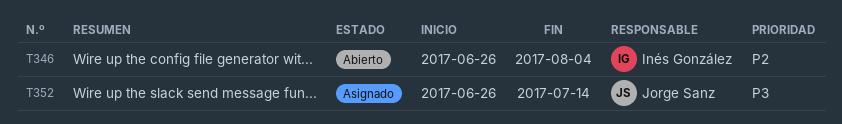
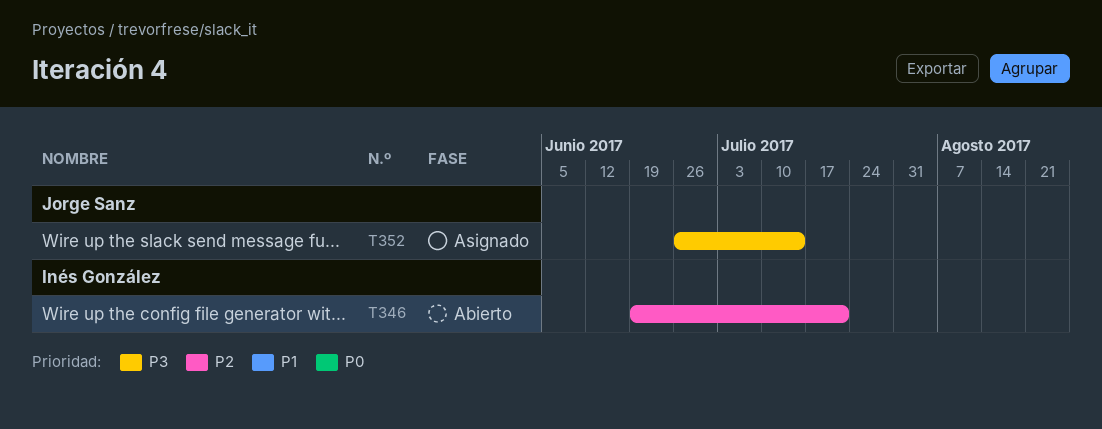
T346, start: Jun 26 -> Jun 19
T346, due: Aug 4 -> Jul 21

